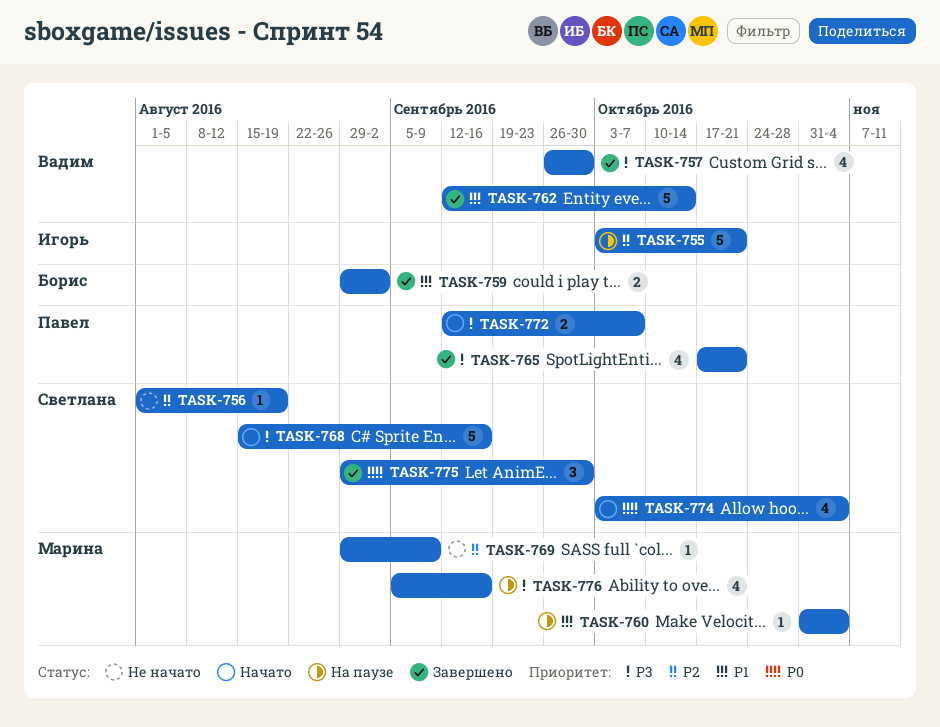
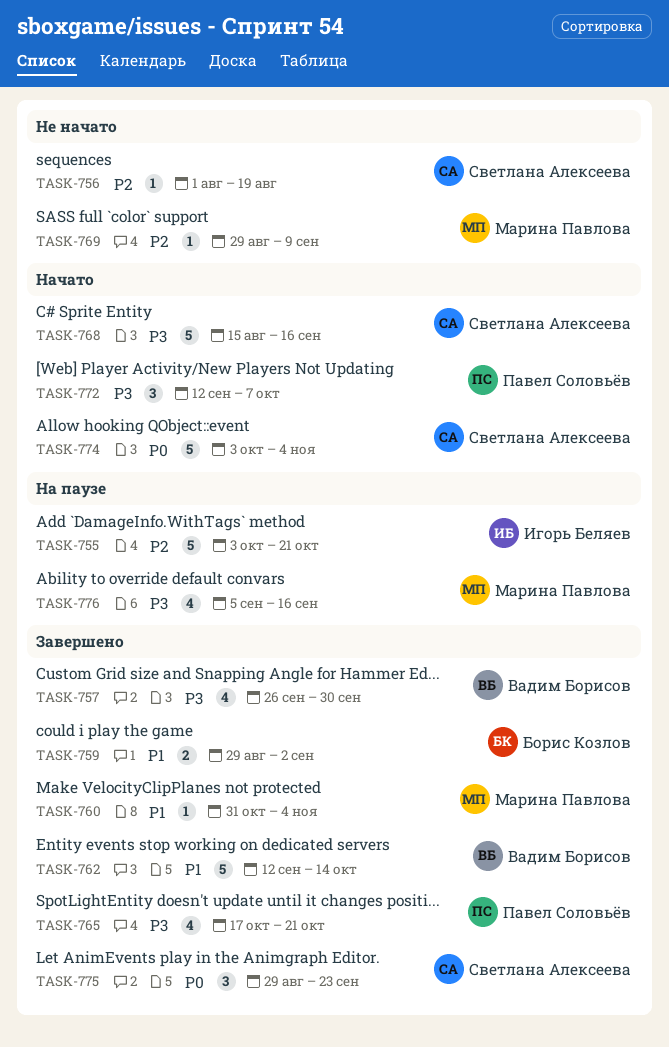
TASK-760, status: На паузе -> Завершено
TASK-772, estimate: 2 -> 3
TASK-774, estimate: 4 -> 5
TASK-775, due: Sep 30 -> Sep 23

